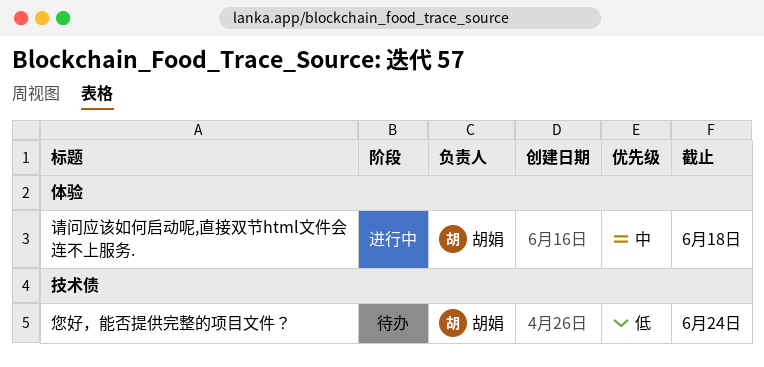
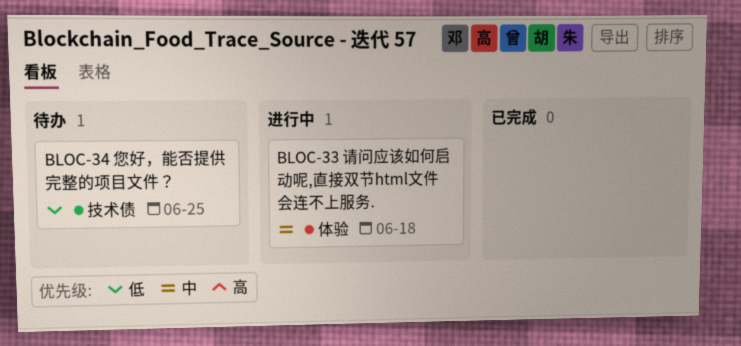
您好，能否提供完整的项目文件？, due: Jun 24 -> Jun 25

